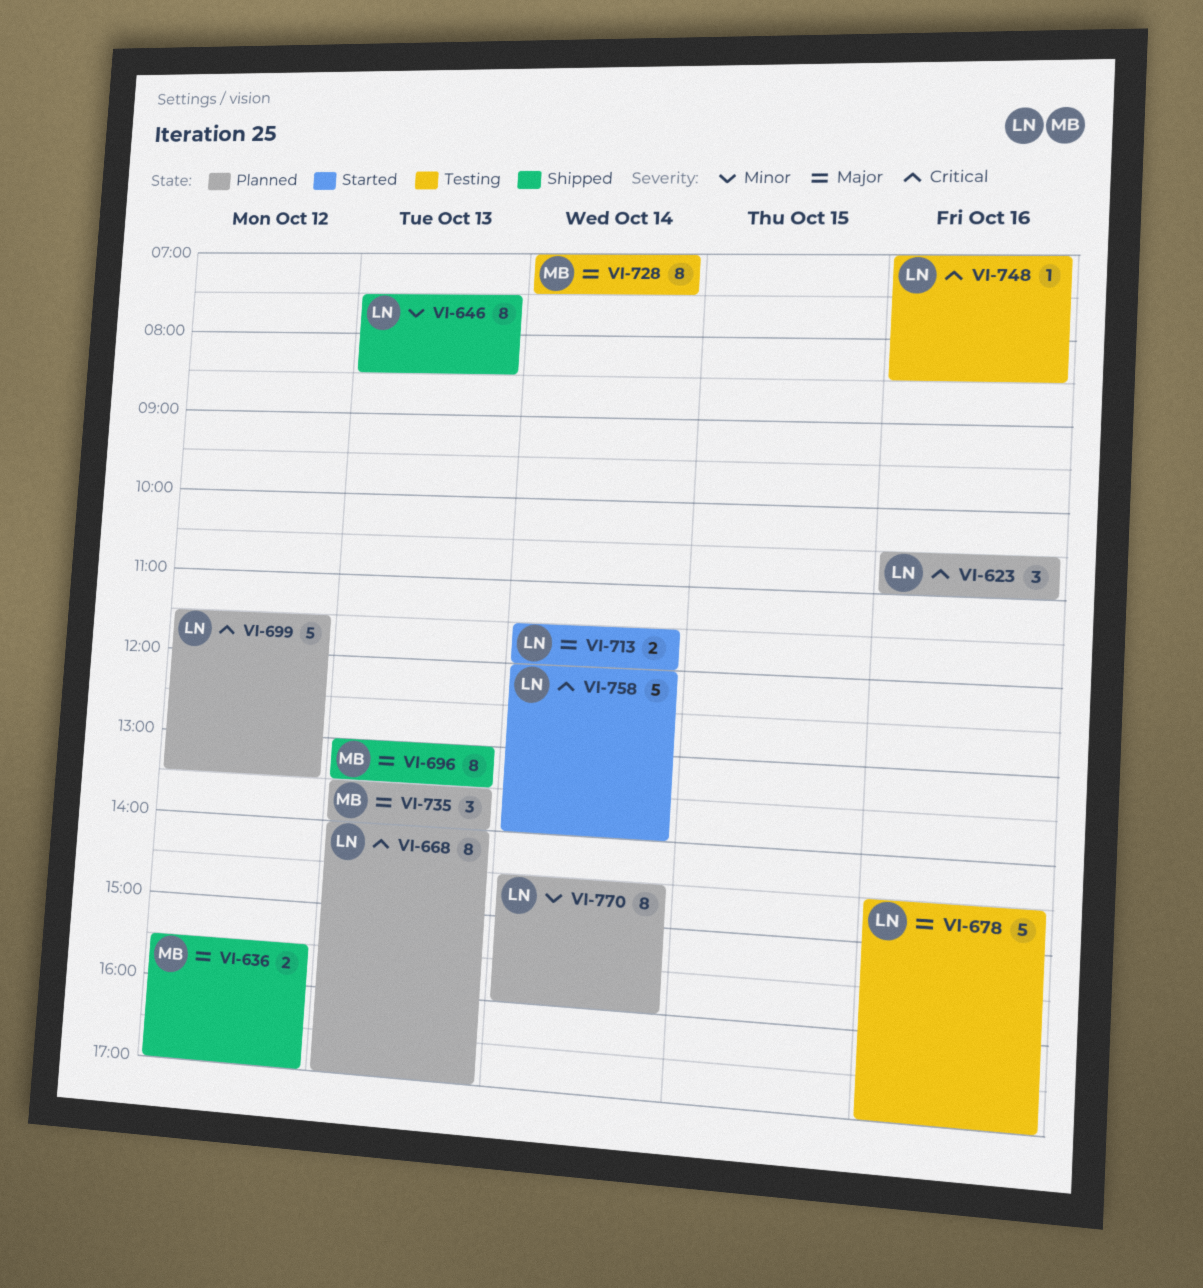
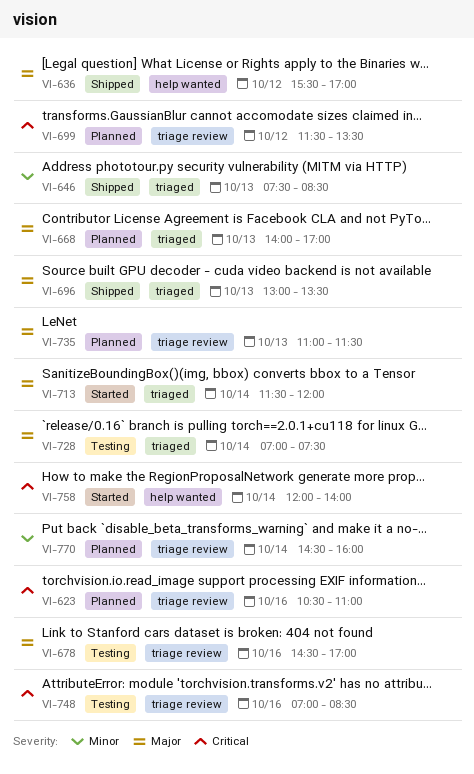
VI-668, priority: Critical -> Major
VI-735, begins: 13:30 -> 11:00
VI-735, ends: 14:00 -> 11:30

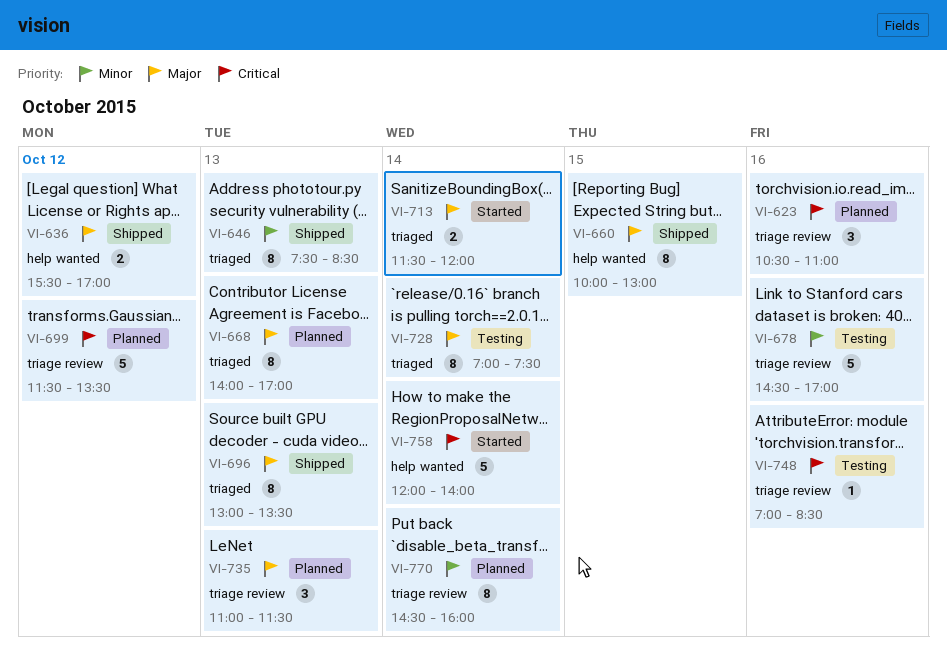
VI-660: none -> present
VI-678, priority: Major -> Minor

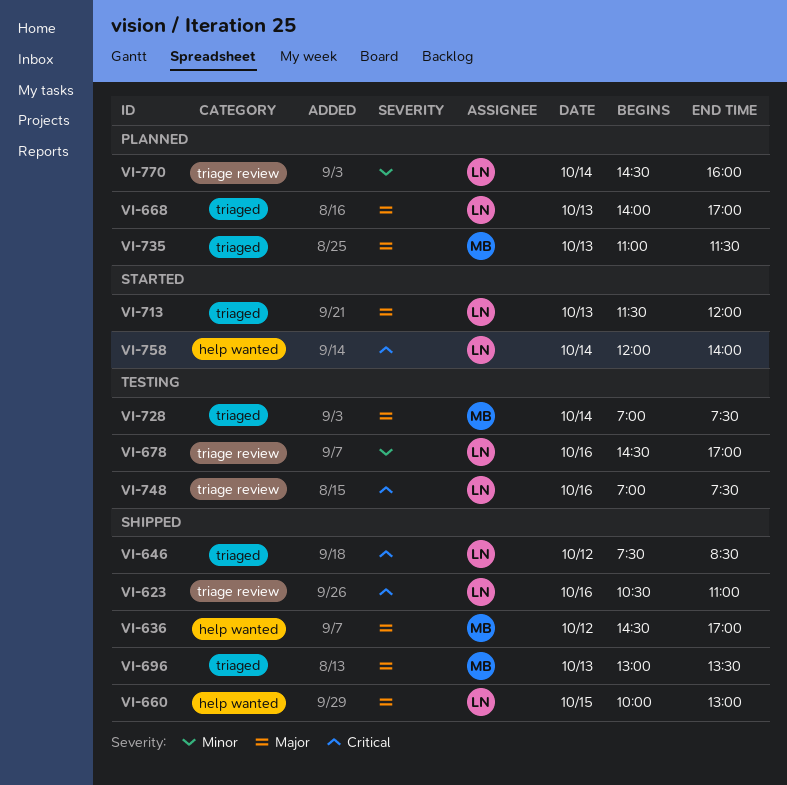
VI-623, status: Planned -> Shipped
VI-636, begins: 15:30 -> 14:30
VI-646, priority: Minor -> Critical
VI-646, day: Oct 13 -> Oct 12
VI-699: present -> none
VI-713, day: Oct 14 -> Oct 13
VI-735, label: triage review -> triaged
VI-748, ends: 08:30 -> 07:30

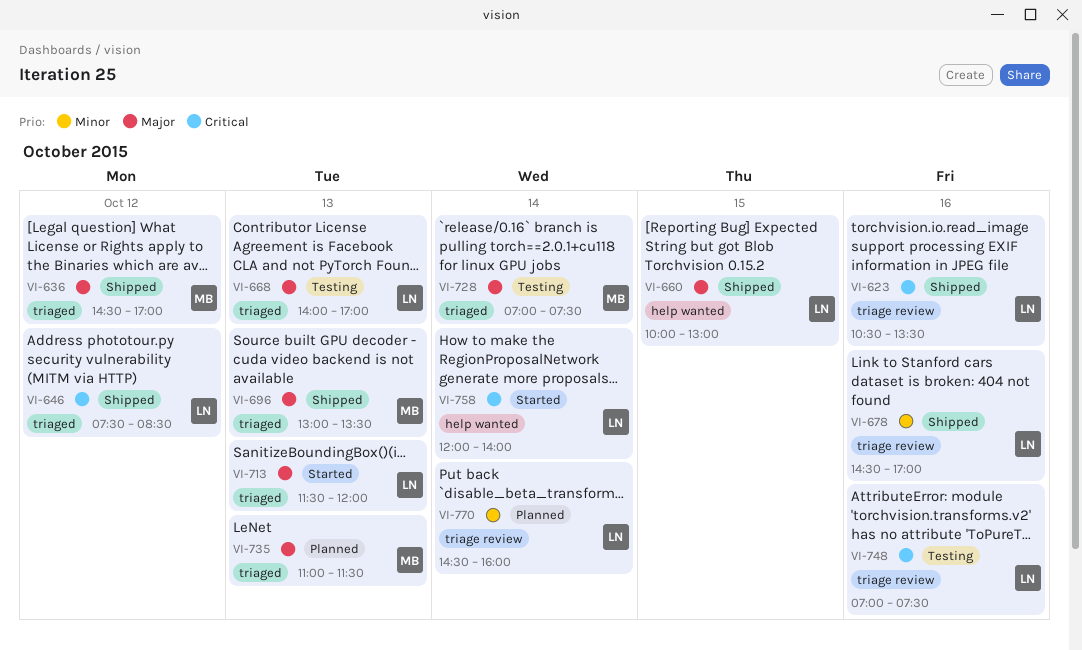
VI-623, ends: 11:00 -> 13:30
VI-636, label: help wanted -> triaged
VI-668, status: Planned -> Testing
VI-678, status: Testing -> Shipped

